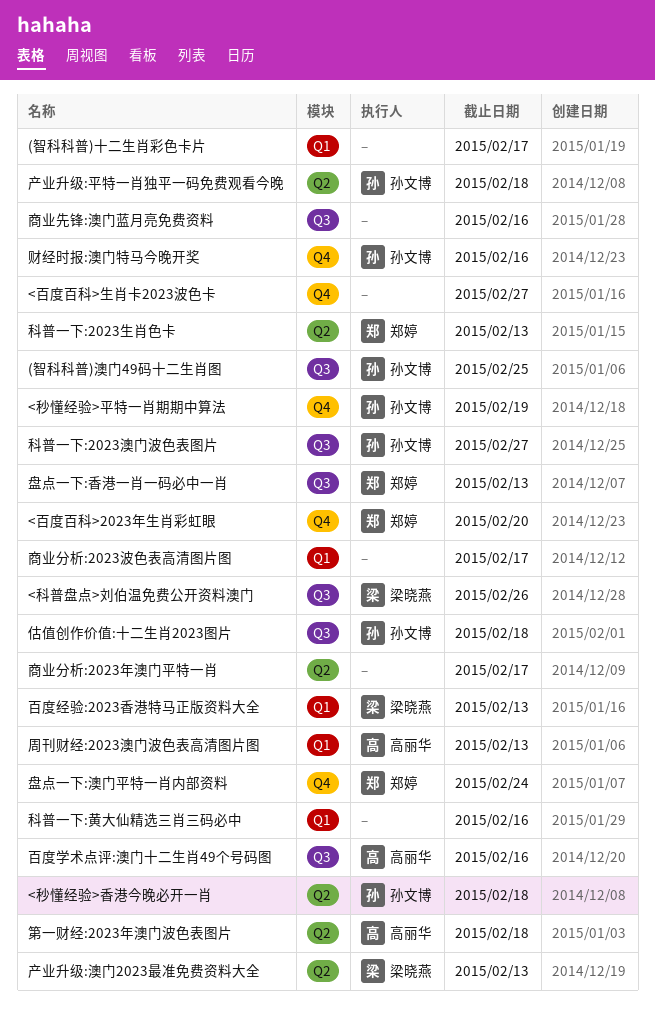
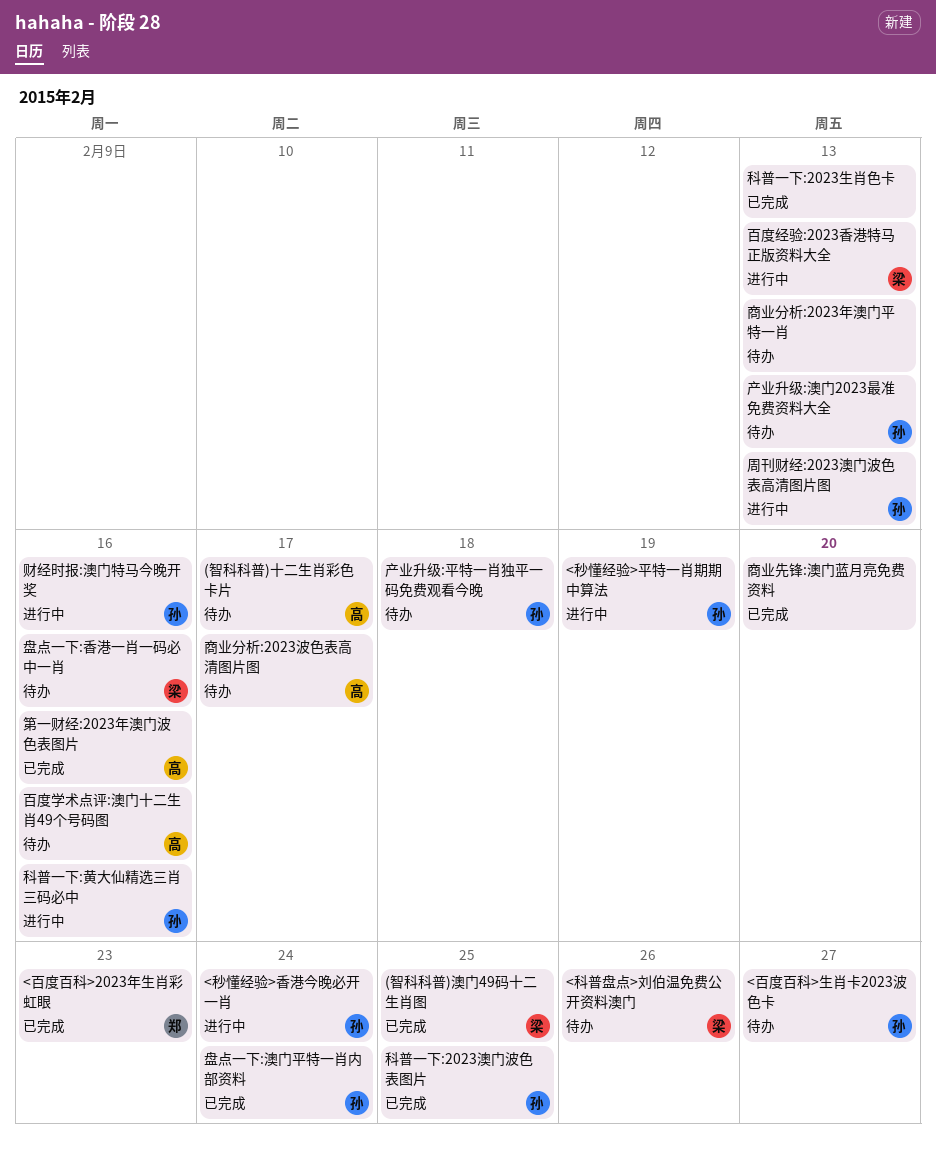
(智科科普)十二生肖彩色卡片, owner: none -> 高丽华
(智科科普)澳门49码十二生肖图, owner: 孙文博 -> 梁晓燕
<百度百科>2023年生肖彩虹眼, due: Feb 20 -> Feb 23
<百度百科>生肖卡2023波色卡, owner: none -> 孙文博
<秒懂经验>香港今晚必开一肖, due: Feb 18 -> Feb 24
产业升级:澳门2023最准免费资料大全, owner: 梁晓燕 -> 孙文博
估值创作价值:十二生肖2023图片: present -> none
周刊财经:2023澳门波色表高清图片图, owner: 高丽华 -> 孙文博
商业先锋:澳门蓝月亮免费资料, due: Feb 16 -> Feb 20
商业分析:2023年澳门平特一肖, due: Feb 17 -> Feb 13
商业分析:2023波色表高清图片图, owner: none -> 高丽华
盘点一下:澳门平特一肖内部资料, owner: 郑婷 -> 孙文博
盘点一下:香港一肖一码必中一肖, owner: 郑婷 -> 梁晓燕
盘点一下:香港一肖一码必中一肖, due: Feb 13 -> Feb 16
科普一下:2023澳门波色表图片, due: Feb 27 -> Feb 25
科普一下:2023生肖色卡, owner: 郑婷 -> none
科普一下:黄大仙精选三肖三码必中, owner: none -> 孙文博
第一财经:2023年澳门波色表图片, due: Feb 18 -> Feb 16

